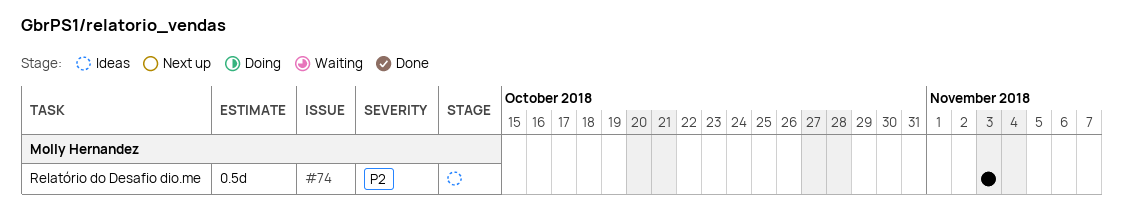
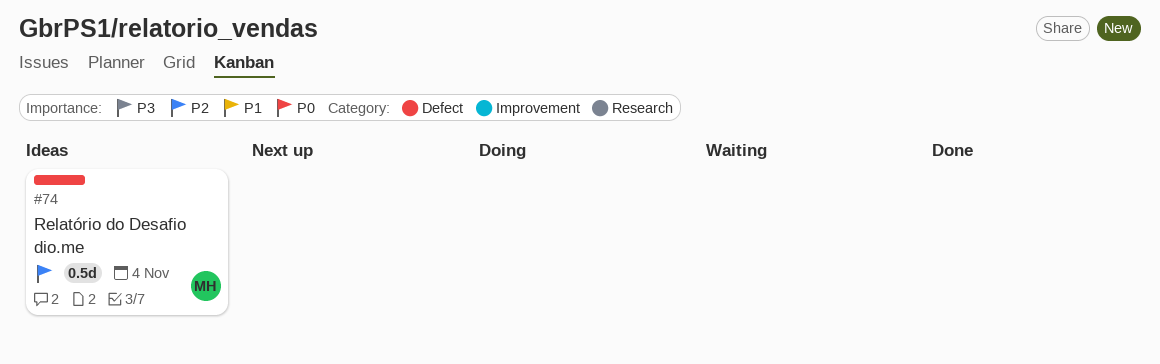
#74, due: Nov 3 -> Nov 4

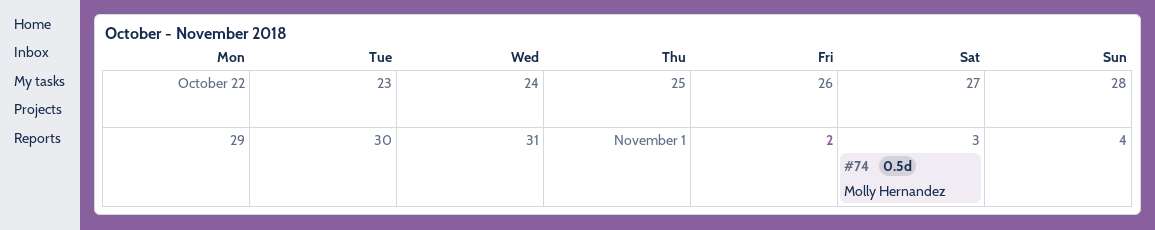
#74, due: Nov 4 -> Nov 3

